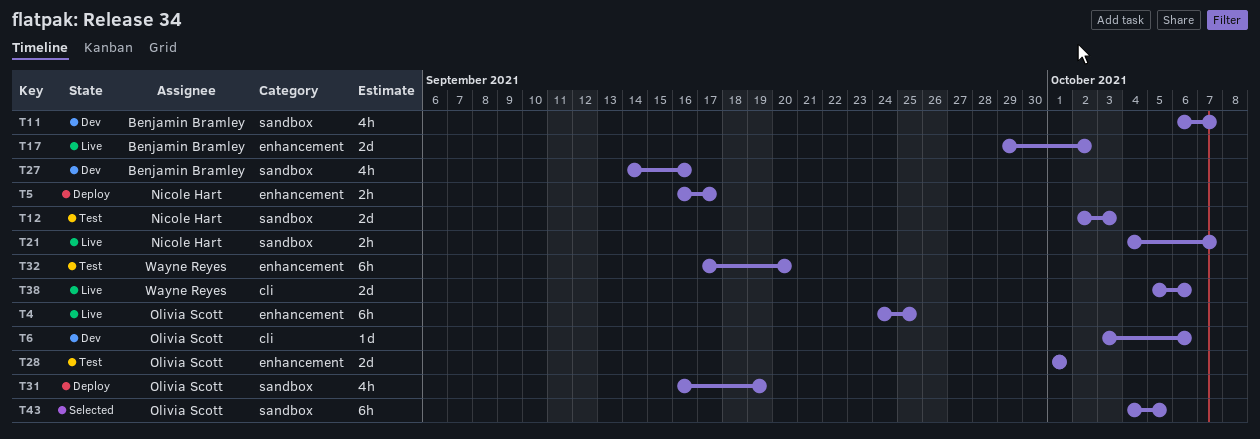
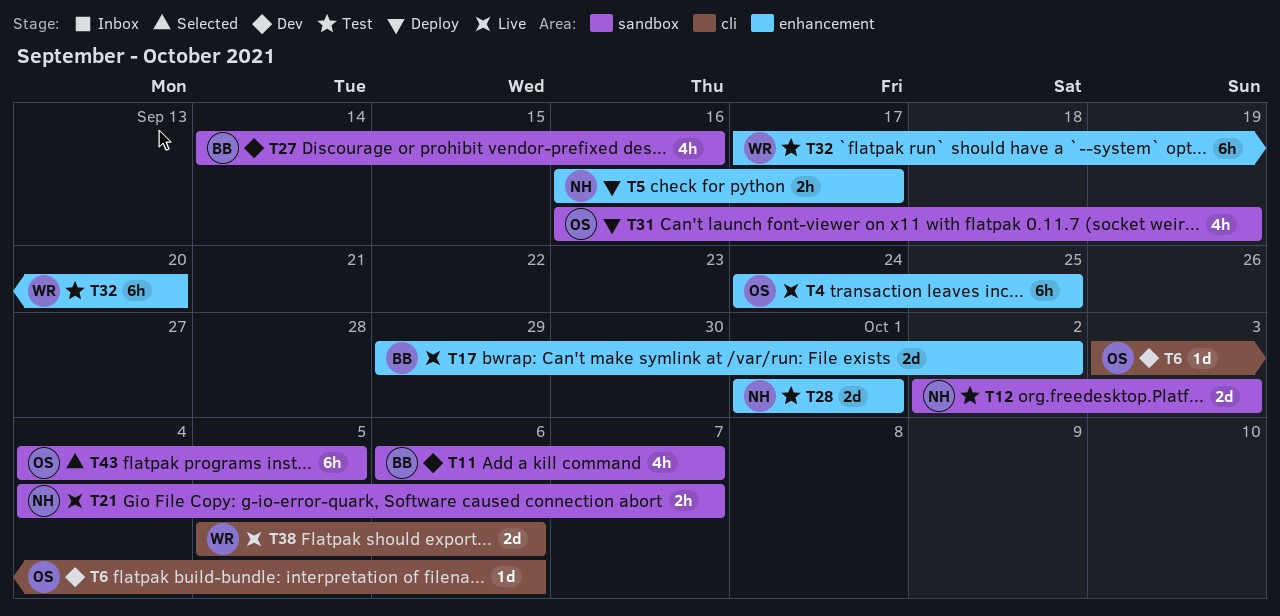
T28, owner: Olivia Scott -> Nicole Hart

